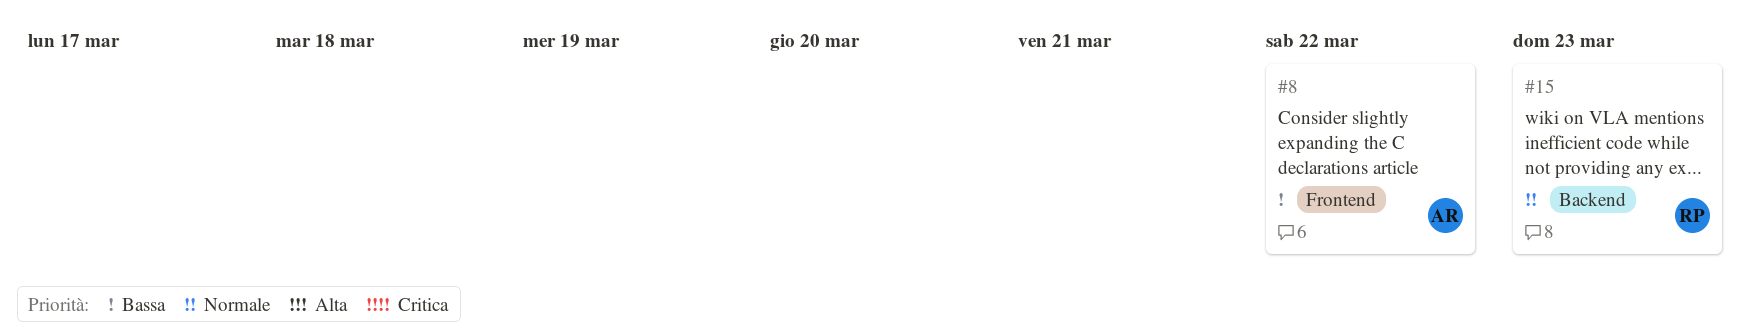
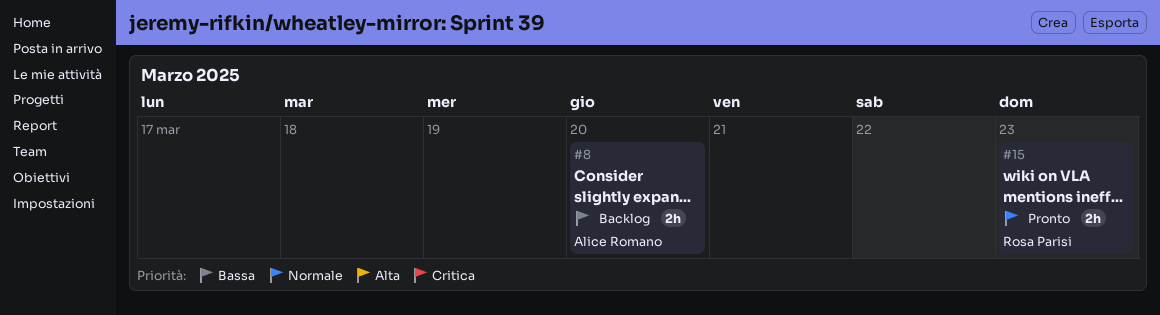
#8, due: Mar 22 -> Mar 20

